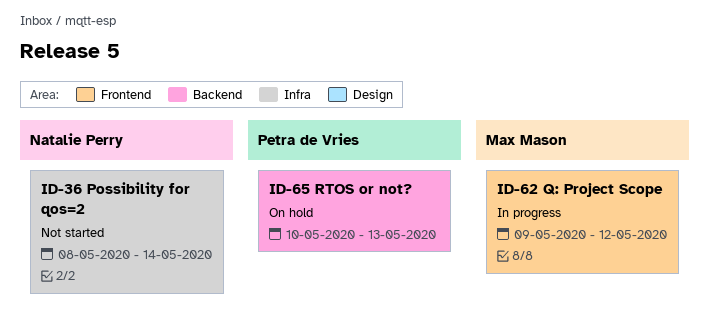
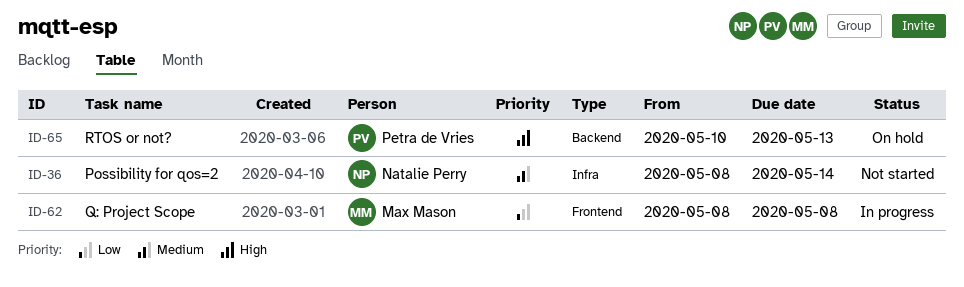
ID-62, start: May 9 -> May 8
ID-62, due: May 12 -> May 8

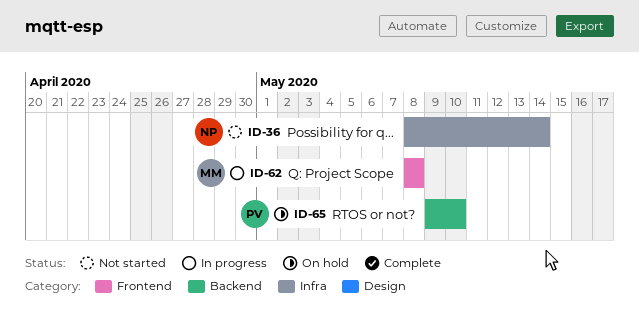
ID-65, start: May 10 -> May 9
ID-65, due: May 13 -> May 10

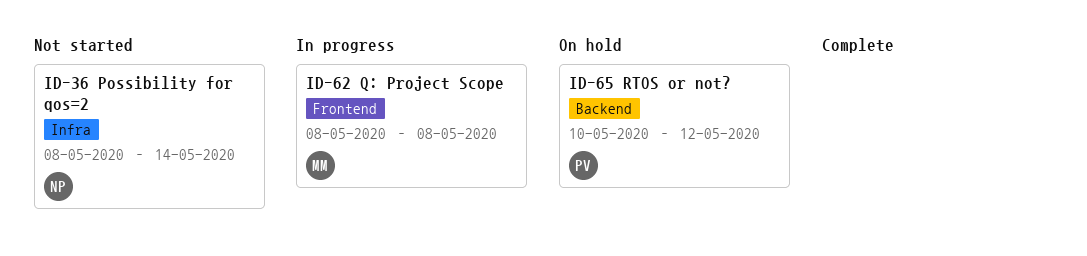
ID-65, start: May 9 -> May 10
ID-65, due: May 10 -> May 12

